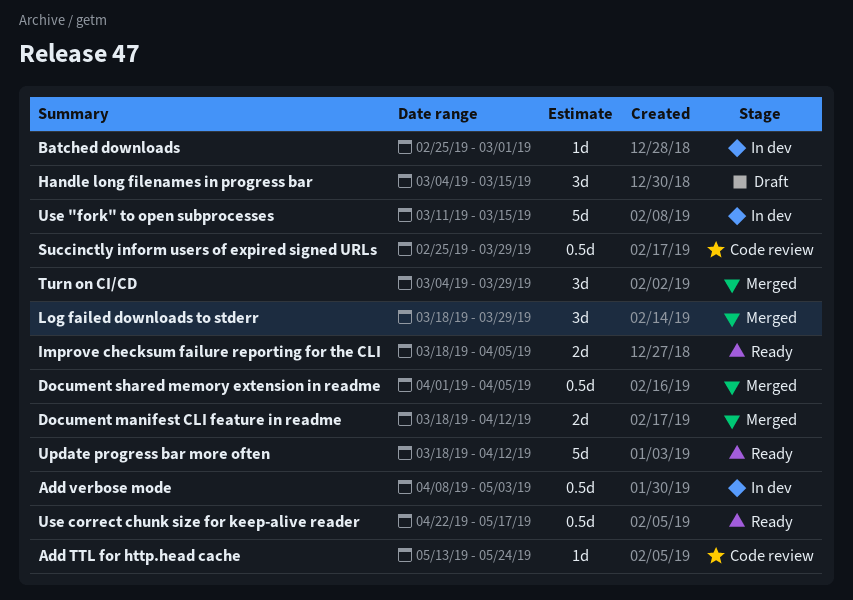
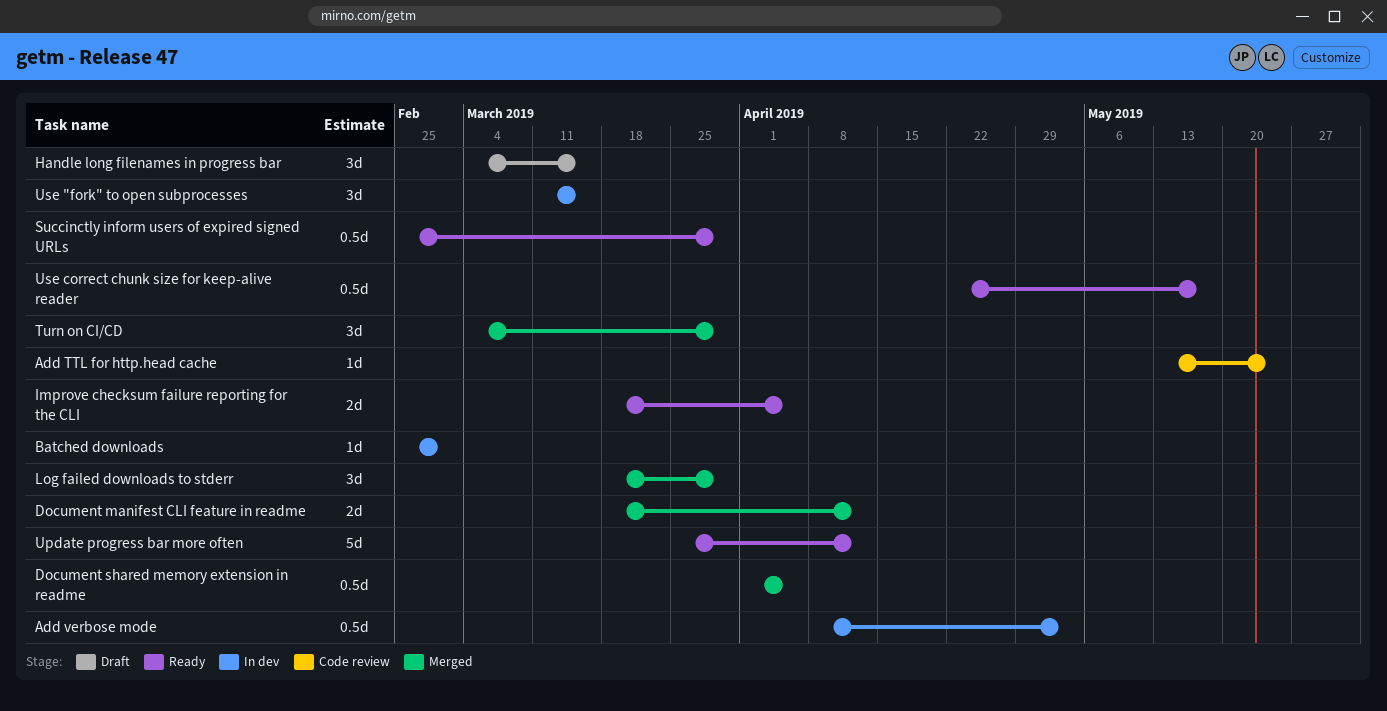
Succinctly inform users of expired signed URLs, status: Code review -> Ready
Update progress bar more often, start: Mar 18 -> Mar 25
Use "fork" to open subprocesses, estimate: 5d -> 3d

